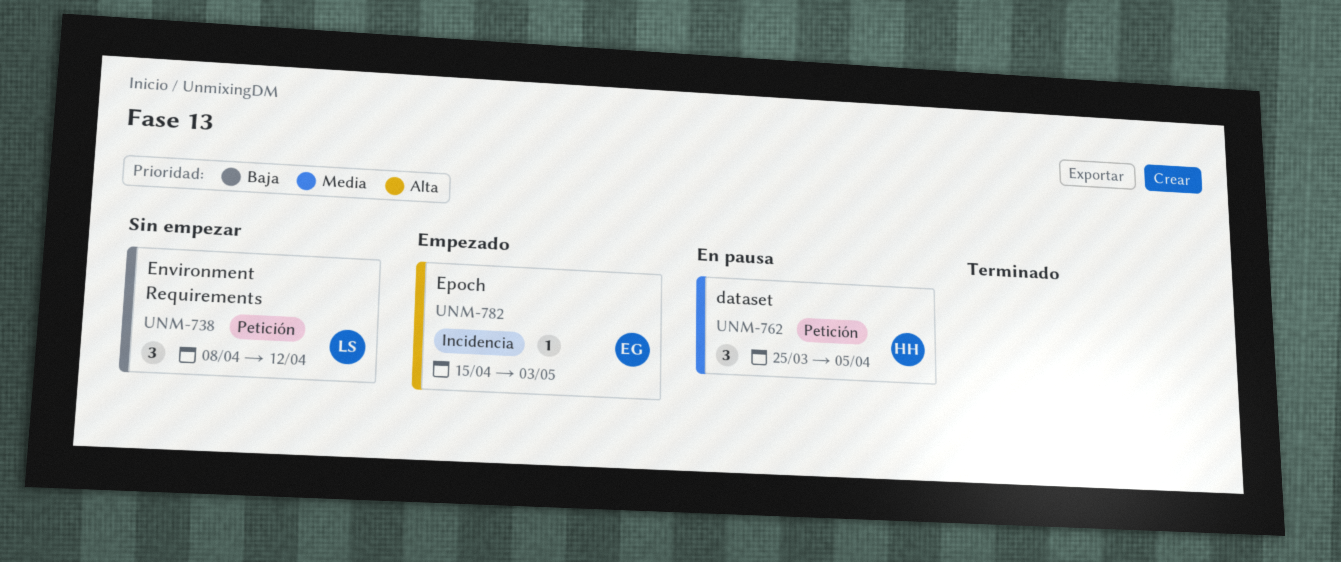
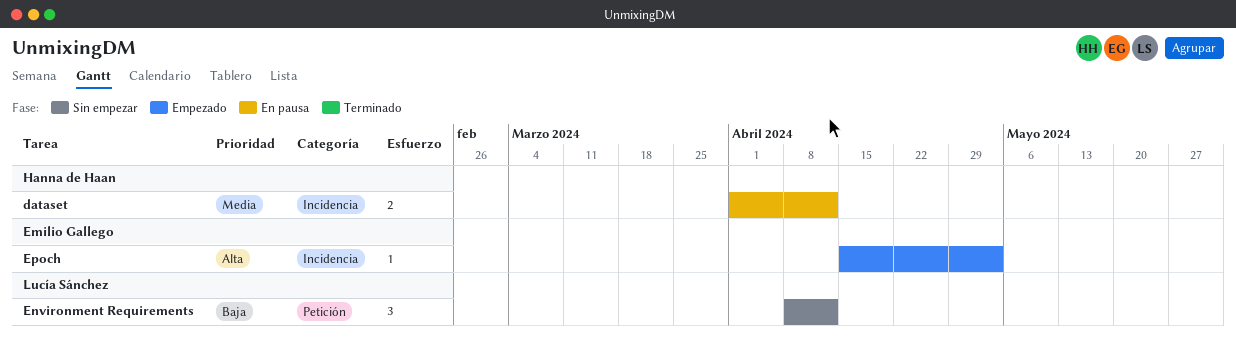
dataset, label: Petición -> Incidencia
dataset, estimate: 3 -> 2
dataset, start: Mar 25 -> Apr 1
dataset, due: Apr 5 -> Apr 12

